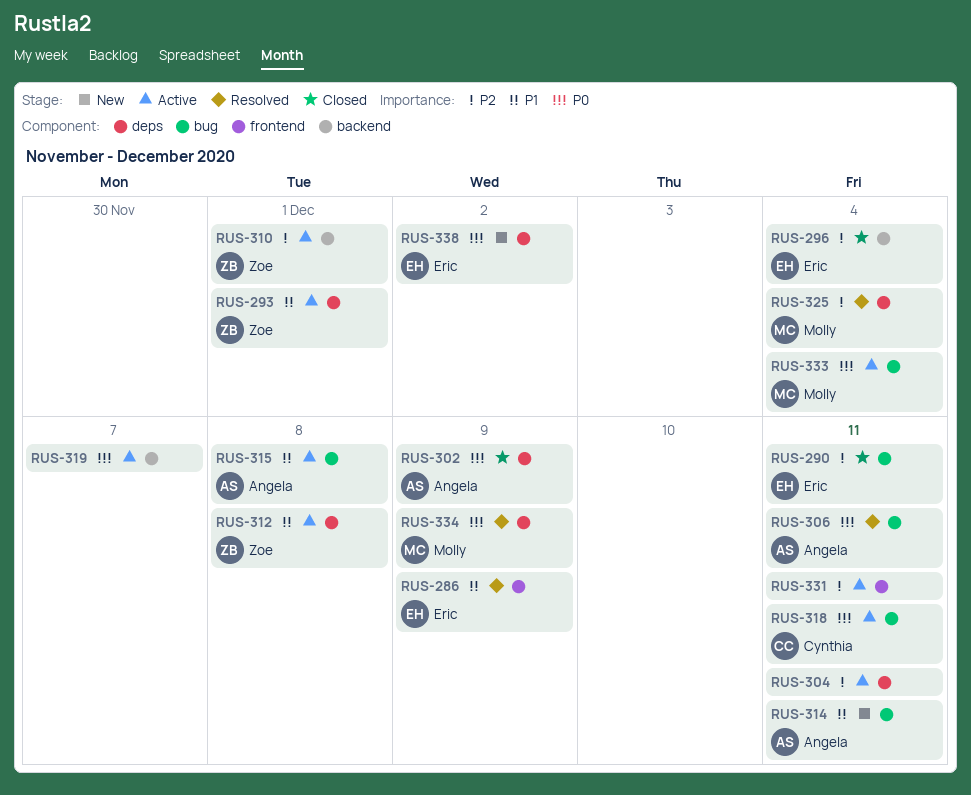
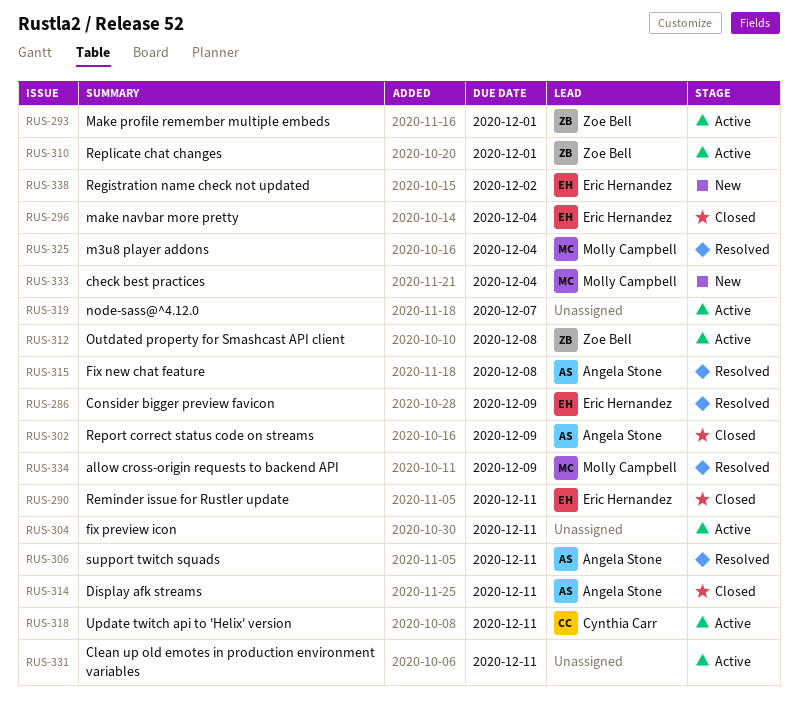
RUS-314, status: New -> Closed
RUS-315, status: Active -> Resolved
RUS-333, status: Active -> New

